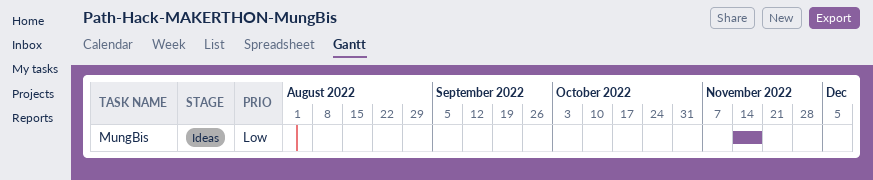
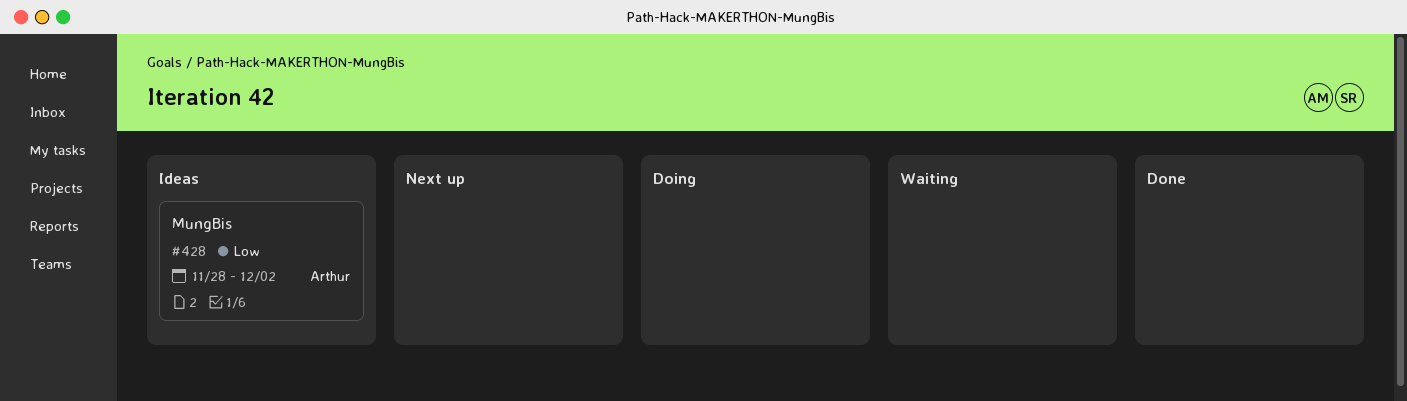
MungBis, start: Nov 14 -> Nov 28
MungBis, due: Nov 18 -> Dec 2

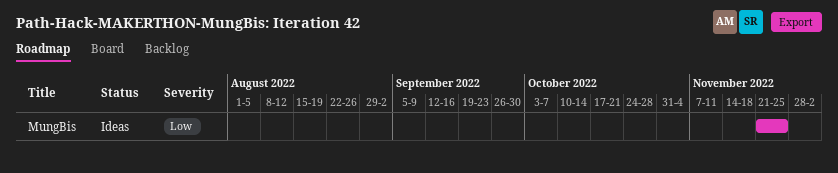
MungBis, start: Nov 28 -> Nov 21
MungBis, due: Dec 2 -> Nov 25

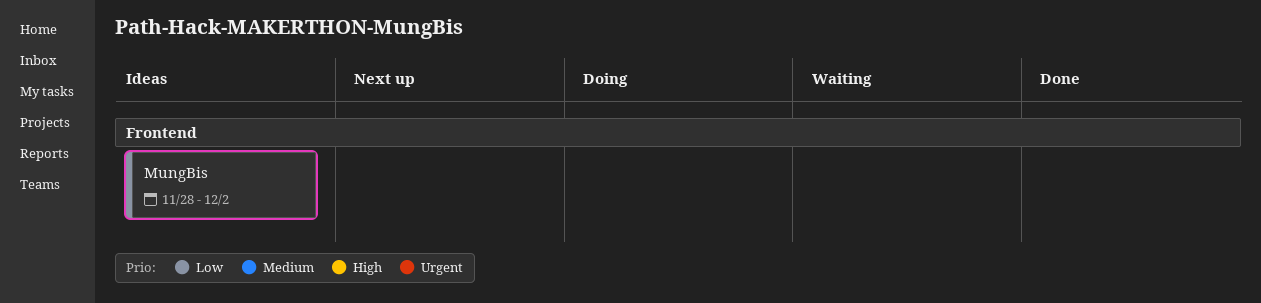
MungBis, start: Nov 21 -> Nov 28
MungBis, due: Nov 25 -> Dec 2

